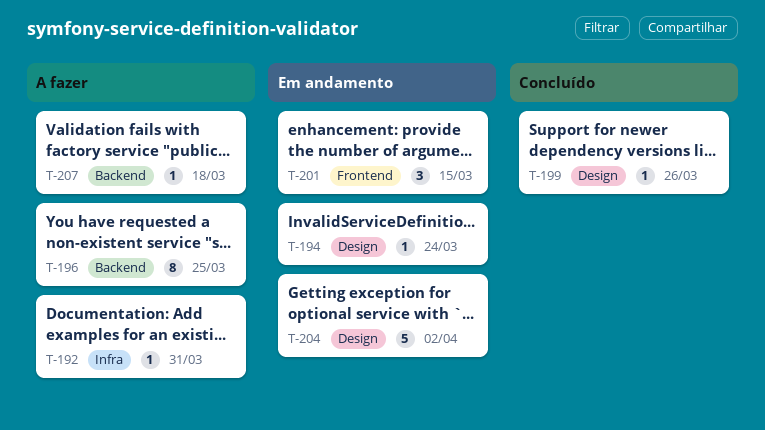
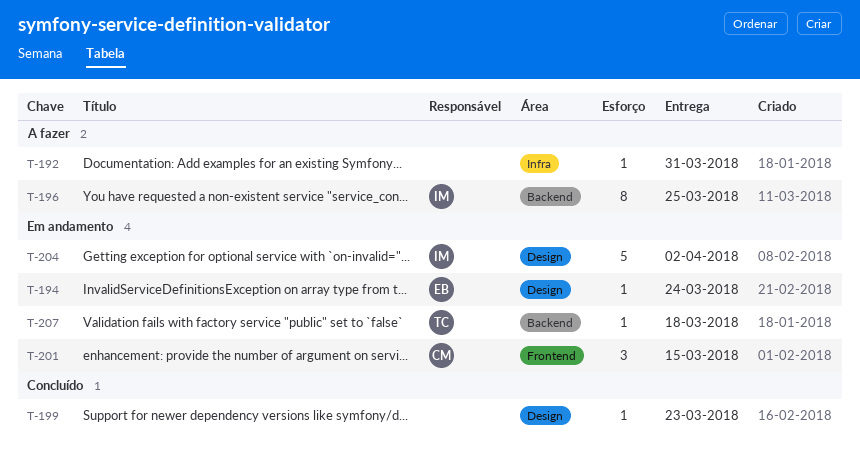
T-199, due: Mar 26 -> Mar 23
T-207, status: A fazer -> Em andamento

